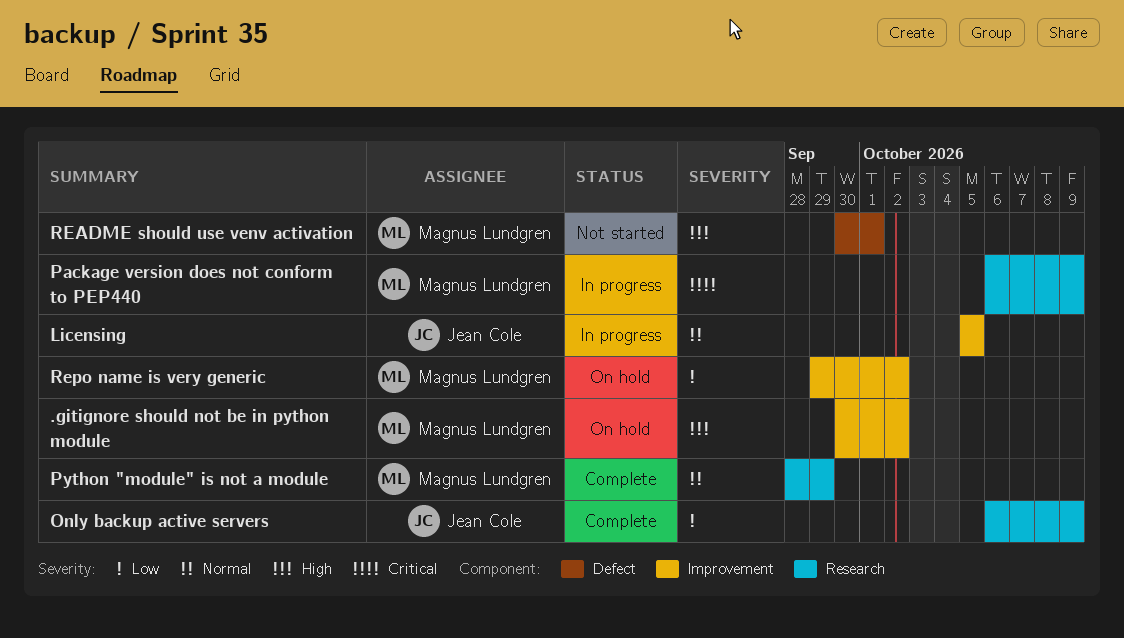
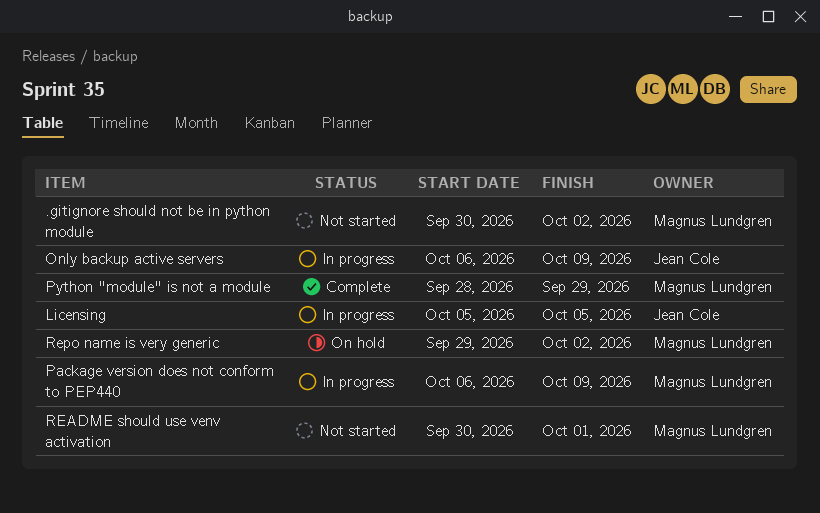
.gitignore should not be in python module, status: On hold -> Not started
Only backup active servers, status: Complete -> In progress

